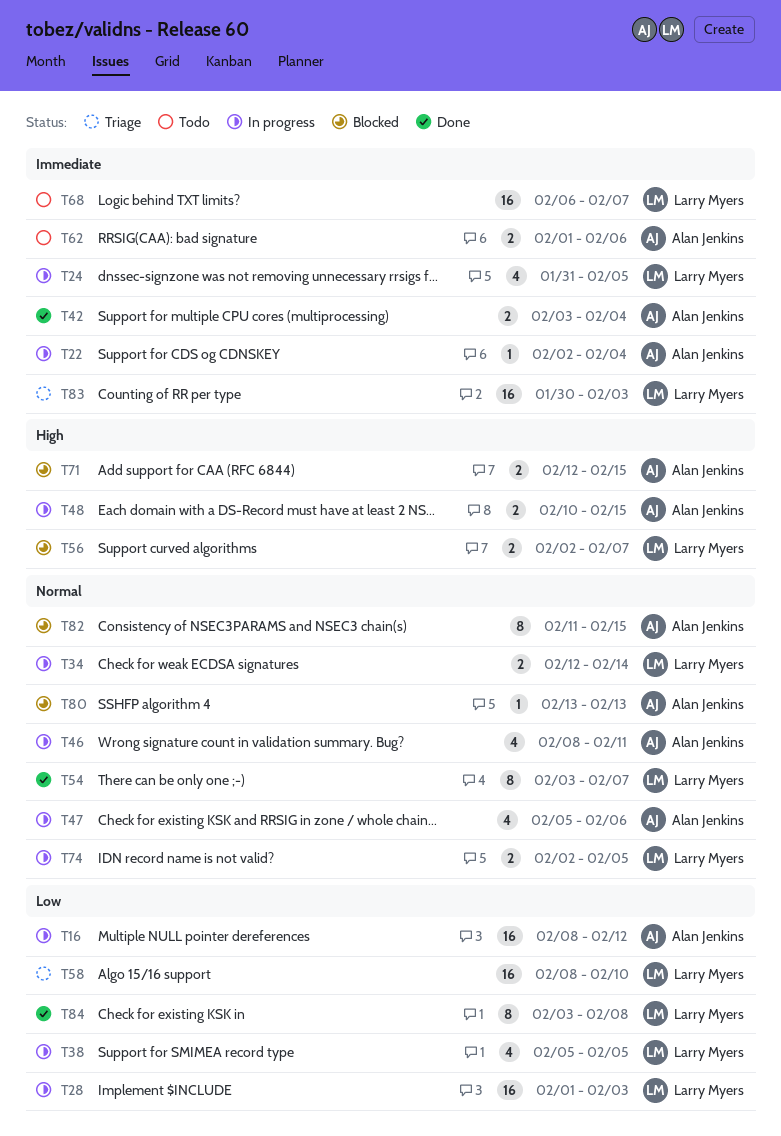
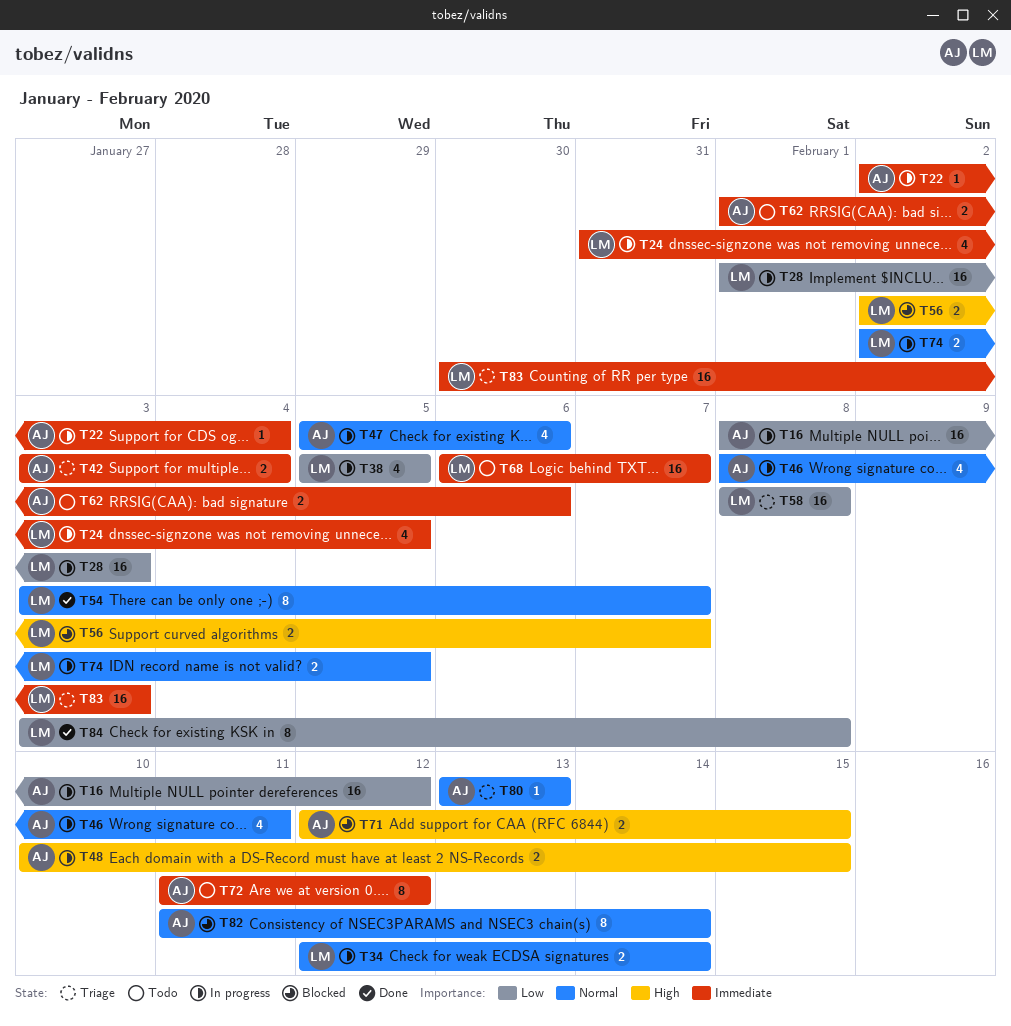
T42, status: Done -> Triage
T58, due: Feb 10 -> Feb 8
T72: none -> present
T80, status: Blocked -> Triage
T82, due: Feb 15 -> Feb 14

